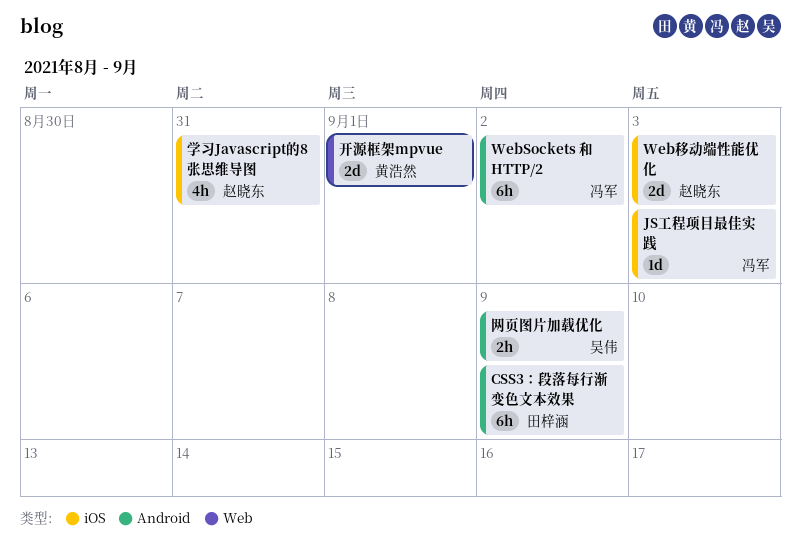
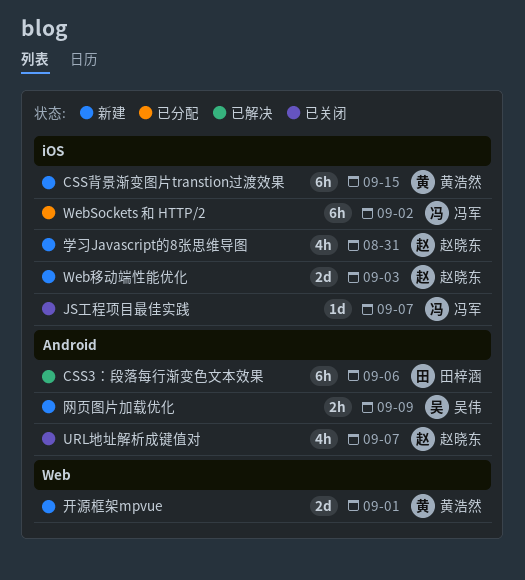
CSS3：段落每行渐变色文本效果, due: Sep 9 -> Sep 6
CSS背景渐变图片transtion过渡效果: none -> present
JS工程项目最佳实践, due: Sep 3 -> Sep 7
URL地址解析成键值对: none -> present
WebSockets 和 HTTP/2, label: Android -> iOS

